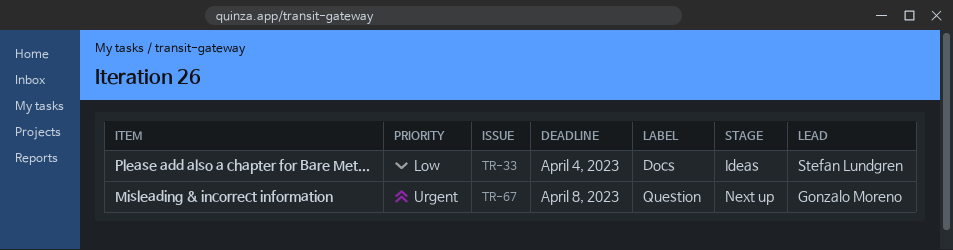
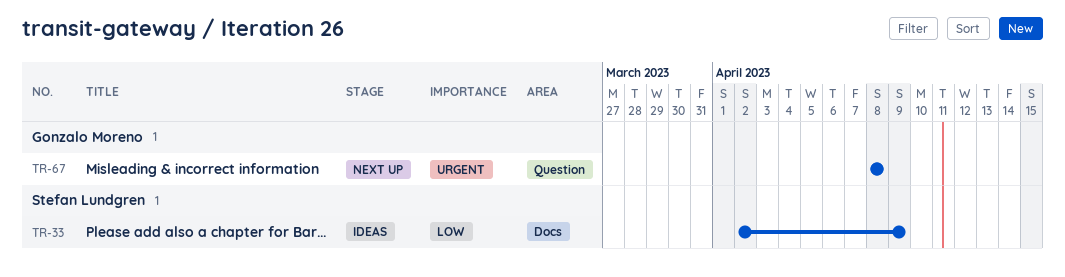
TR-33, due: Apr 4 -> Apr 9

